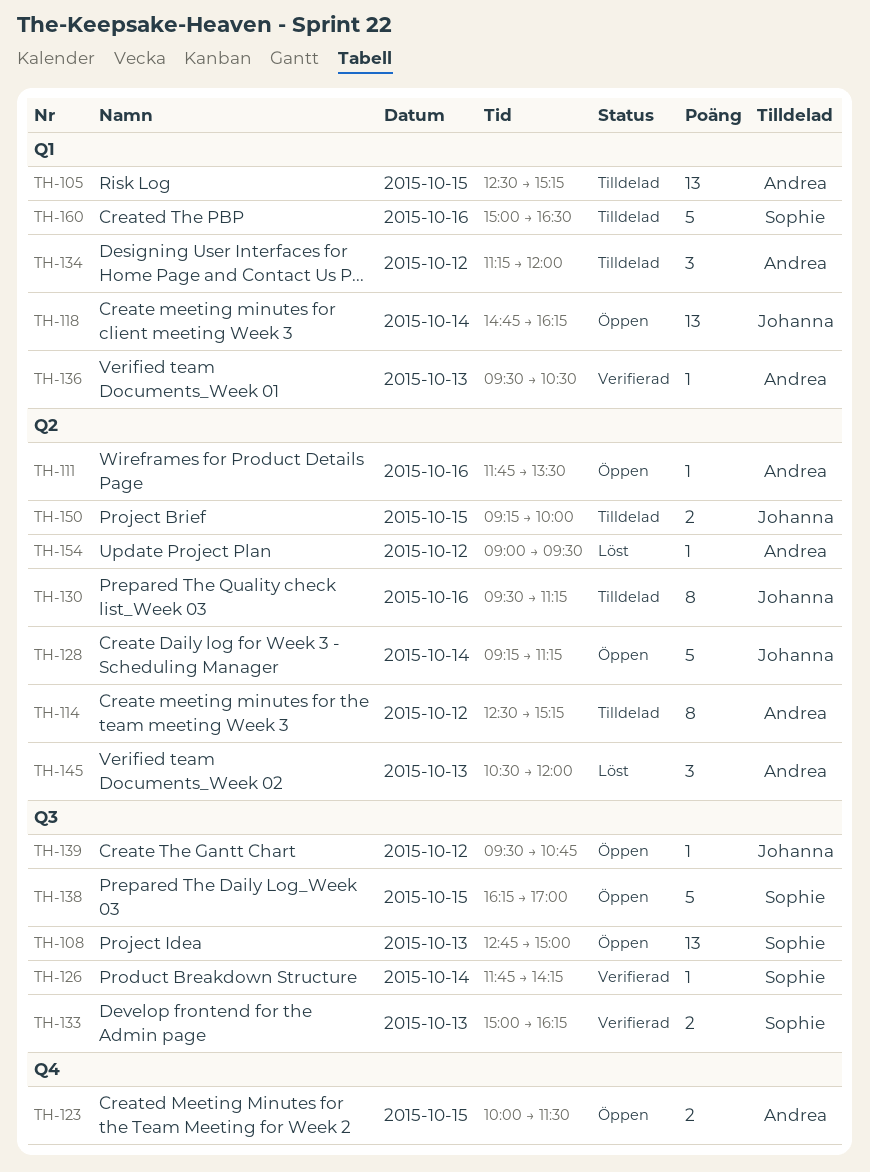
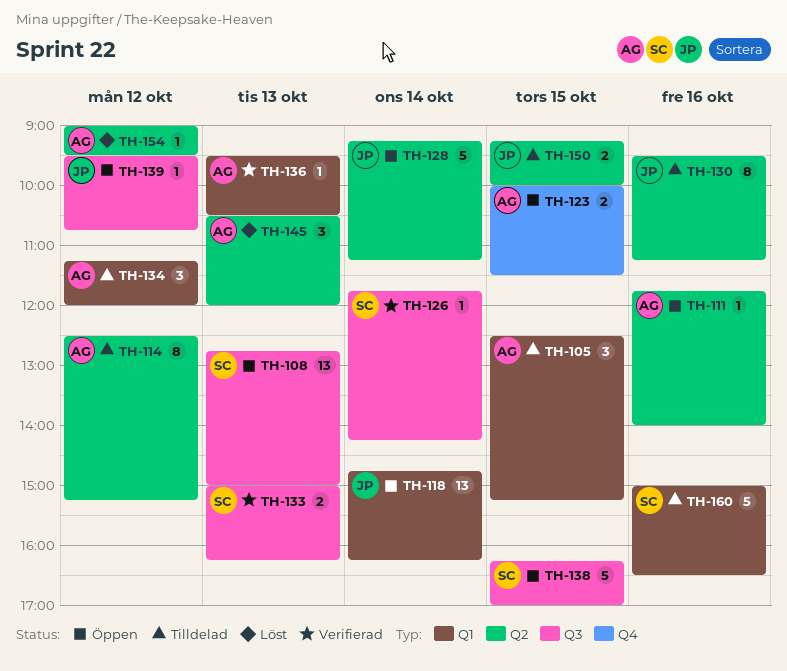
TH-105, estimate: 13 -> 3
TH-111, ends: 13:30 -> 14:00

